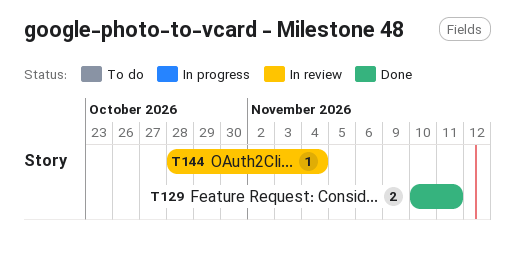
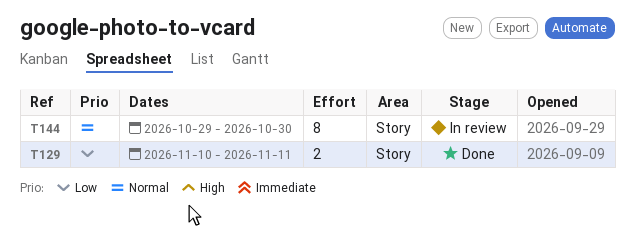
T144, estimate: 1 -> 8
T144, start: Oct 28 -> Oct 29
T144, due: Nov 4 -> Oct 30

